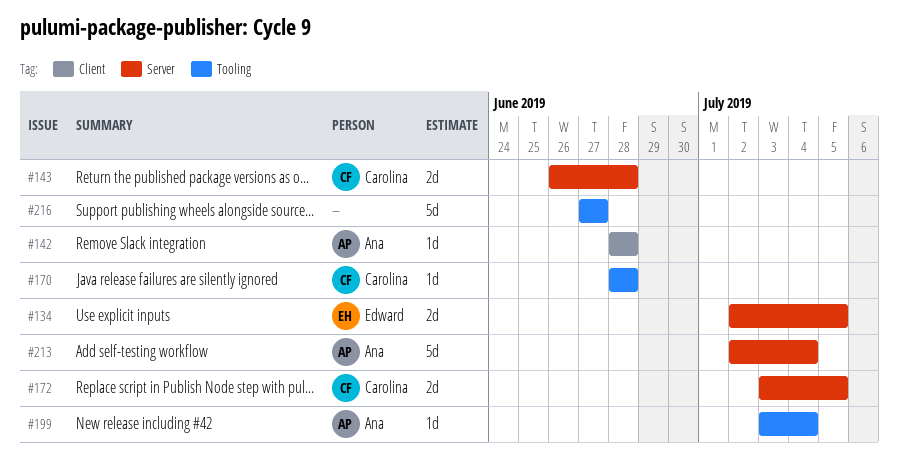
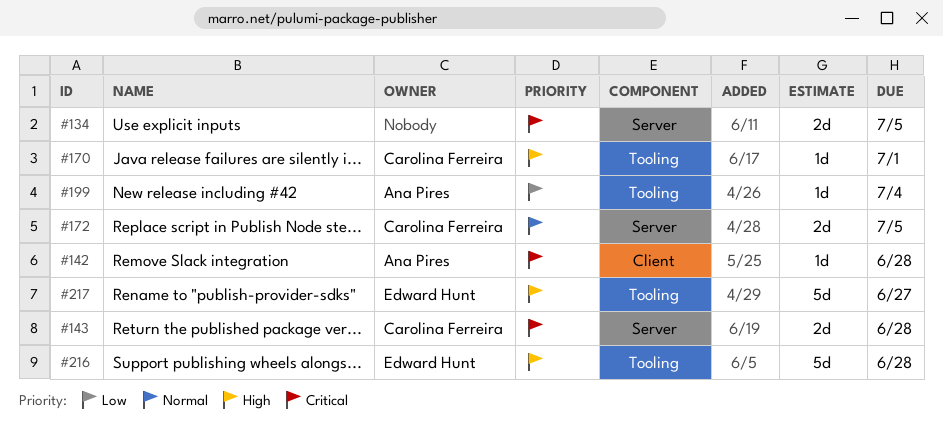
#134, owner: Edward Hunt -> none
#170, due: Jun 28 -> Jul 1
#213: present -> none
#216, owner: none -> Edward Hunt
#216, due: Jun 27 -> Jun 28
#217: none -> present

